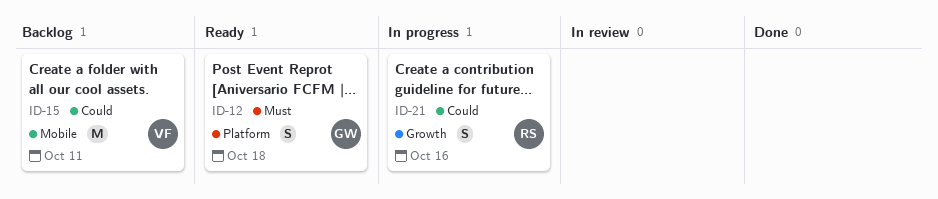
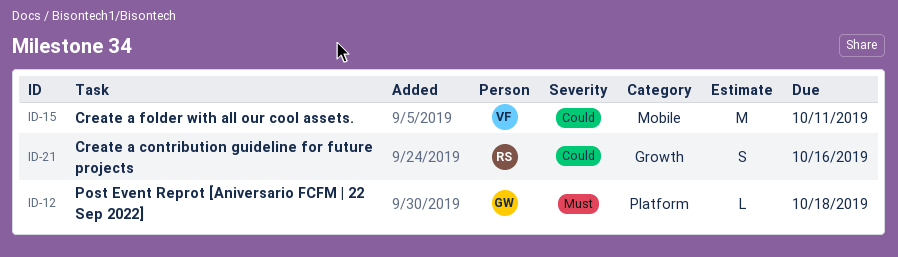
ID-12, estimate: S -> L

